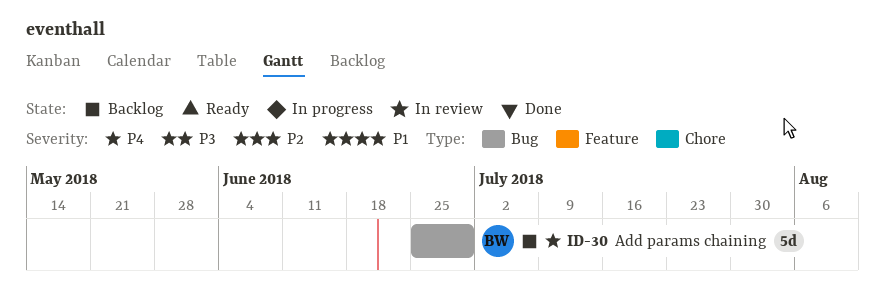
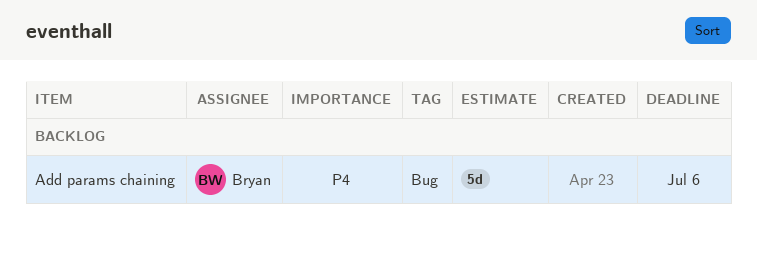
Add params chaining, due: Jun 29 -> Jul 6

